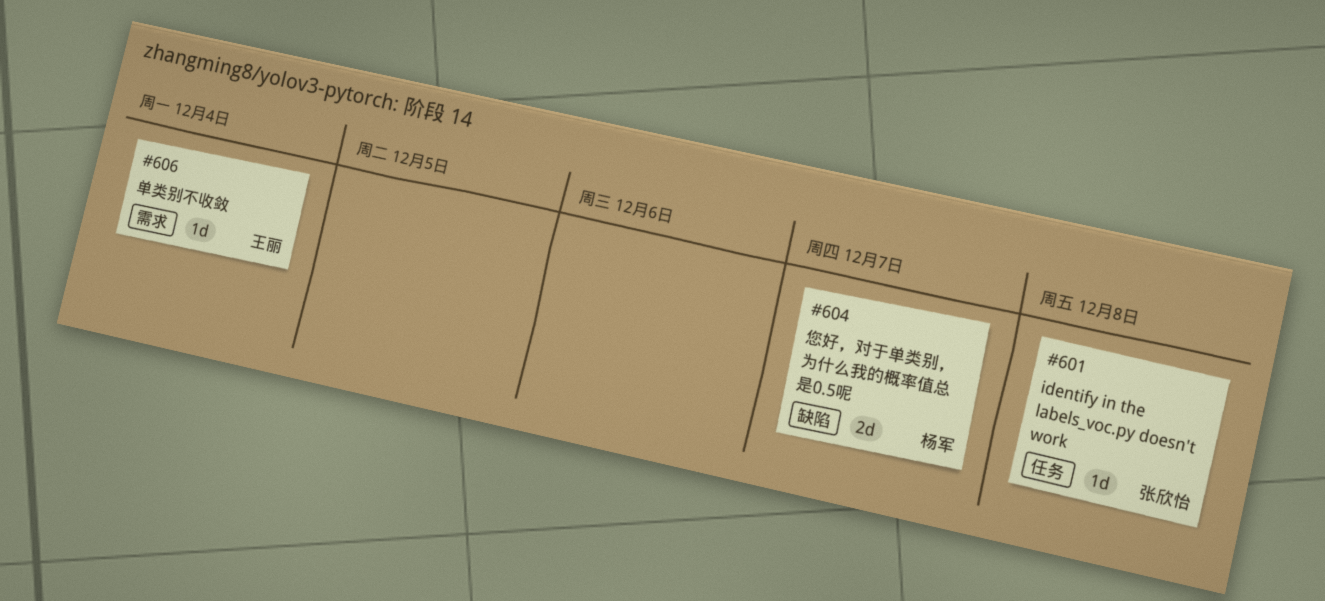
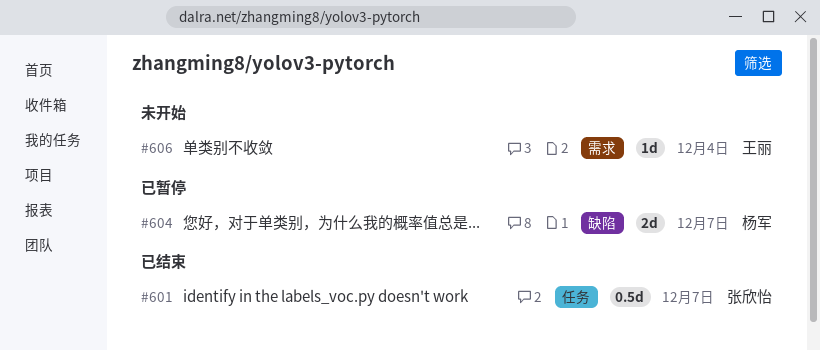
#601, estimate: 1d -> 0.5d
#601, due: Dec 8 -> Dec 7

